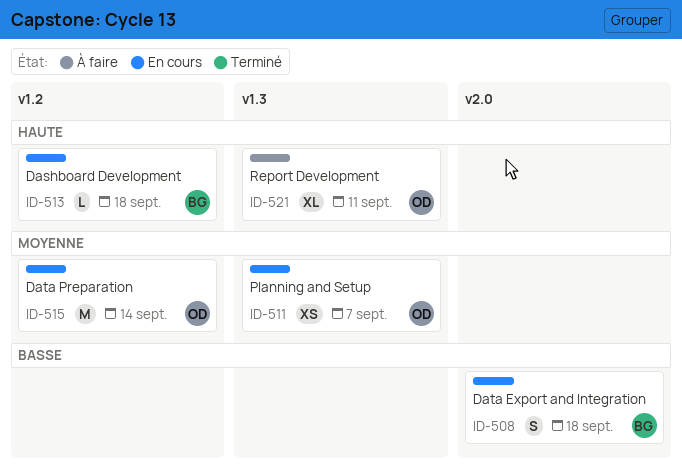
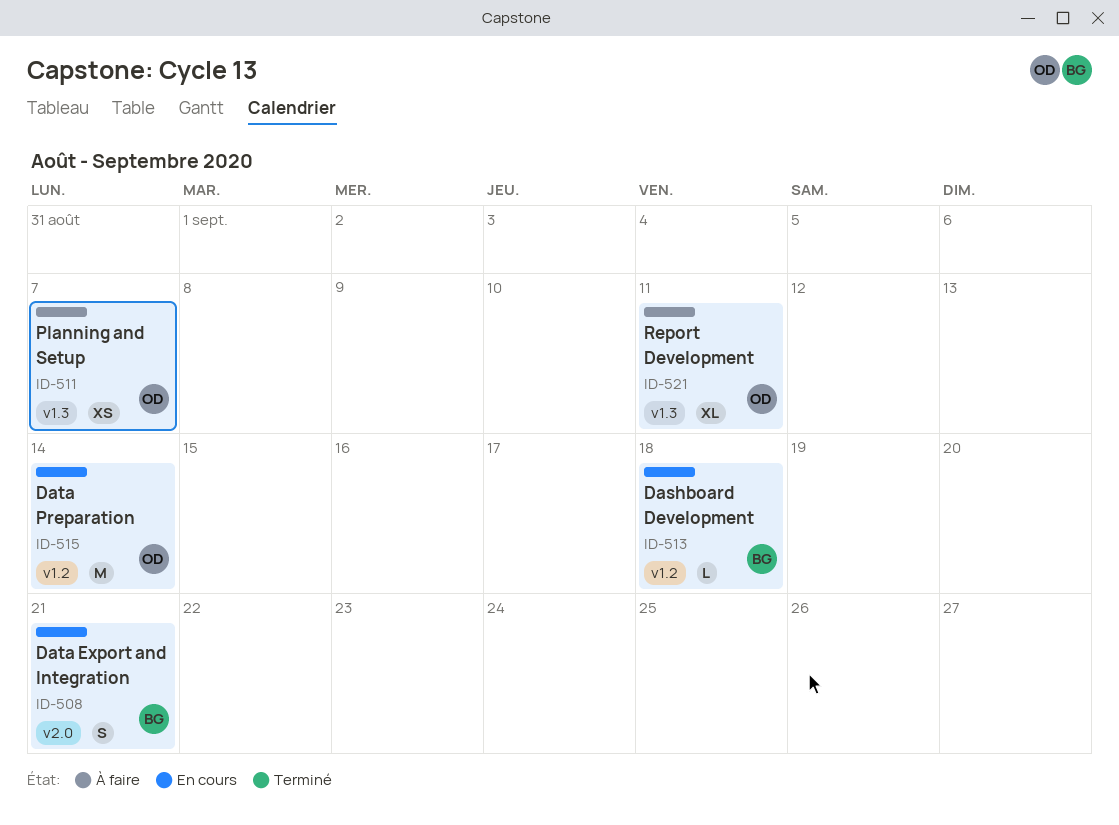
ID-508, due: Sep 18 -> Sep 21
ID-511, status: En cours -> À faire

